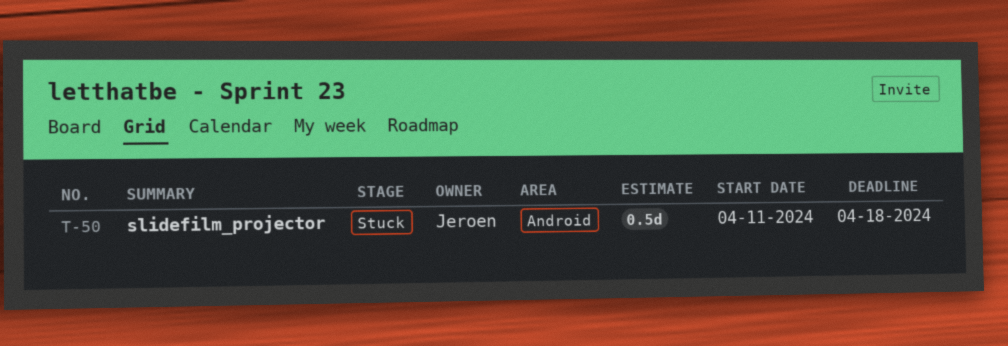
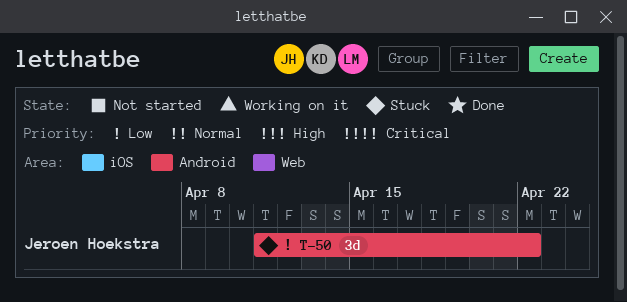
T-50, estimate: 0.5d -> 3d
T-50, due: Apr 18 -> Apr 22

